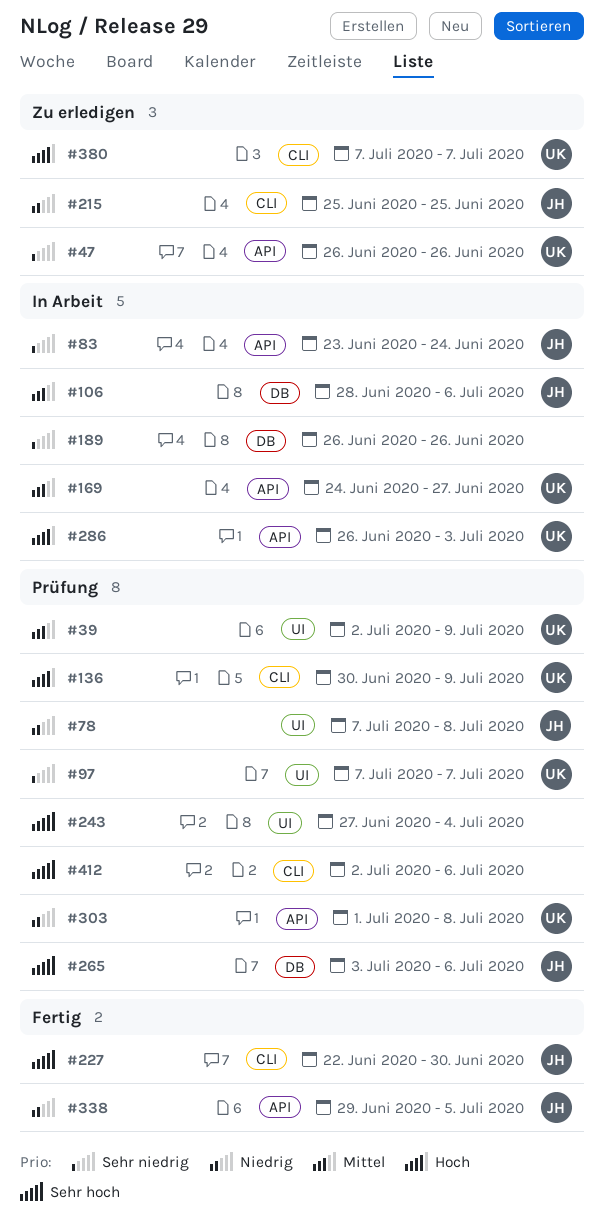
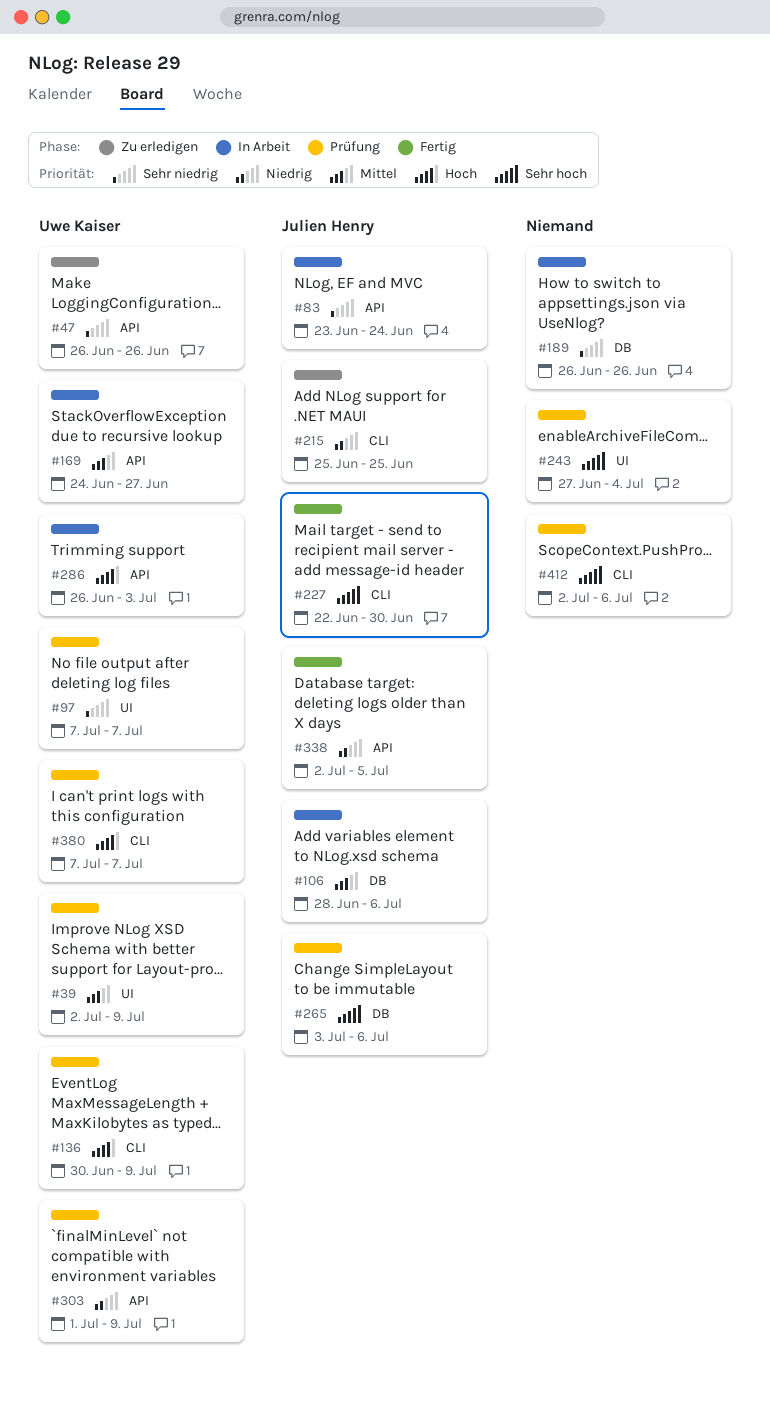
#78: present -> none
#303, due: Jul 8 -> Jul 9
#338, start: Jun 29 -> Jul 2
#380, status: Zu erledigen -> Prüfung

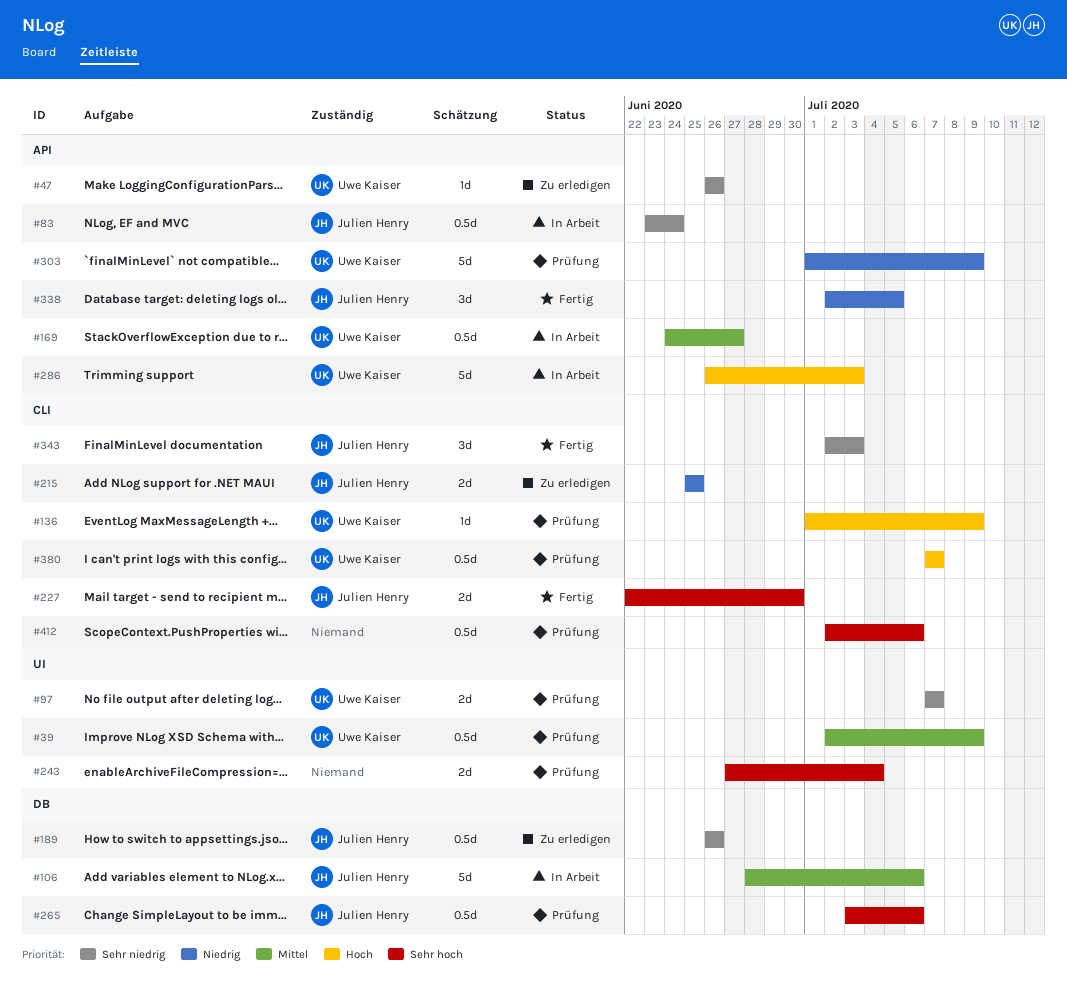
#136, start: Jun 30 -> Jul 1
#189, status: In Arbeit -> Zu erledigen
#189, owner: none -> Julien Henry
#343: none -> present

